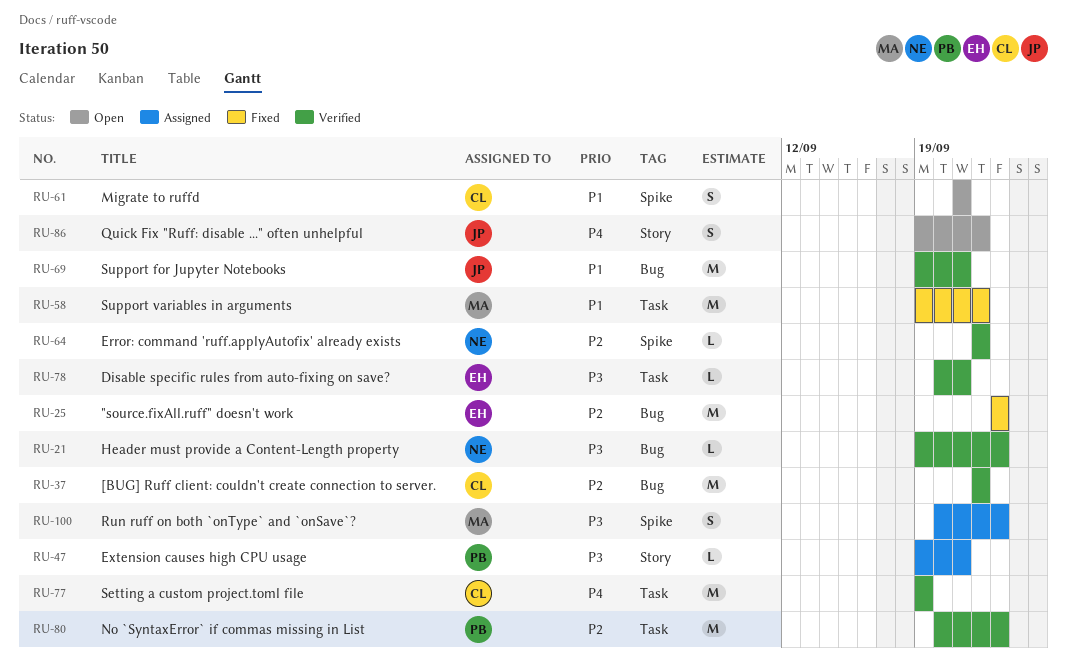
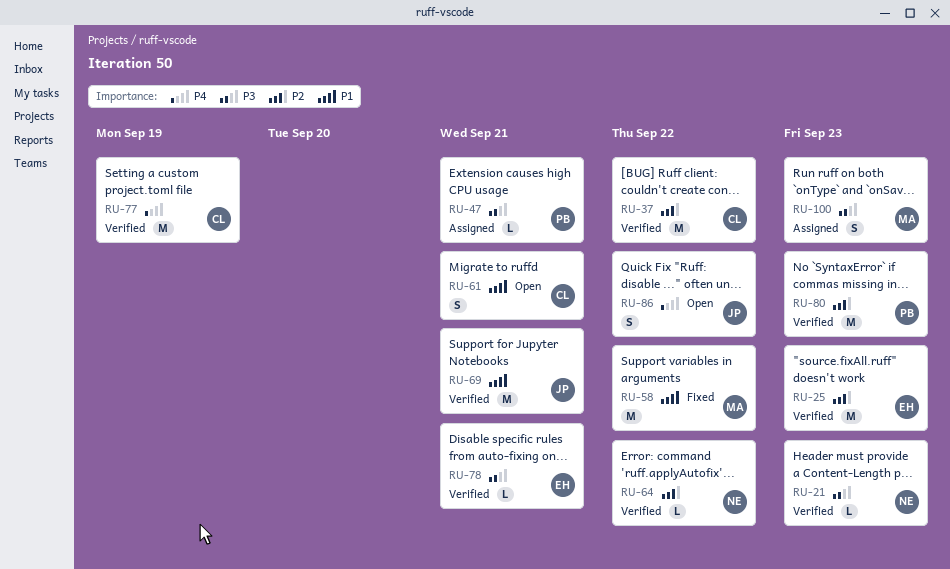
RU-25, status: Fixed -> Verified

